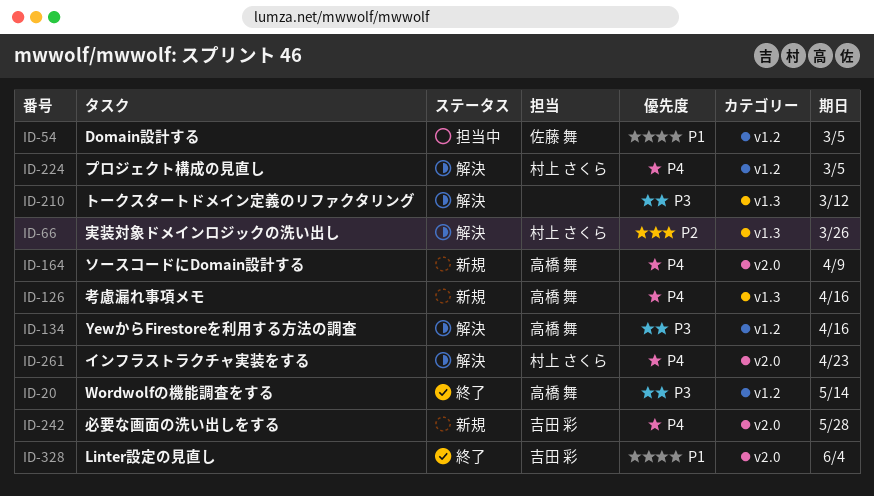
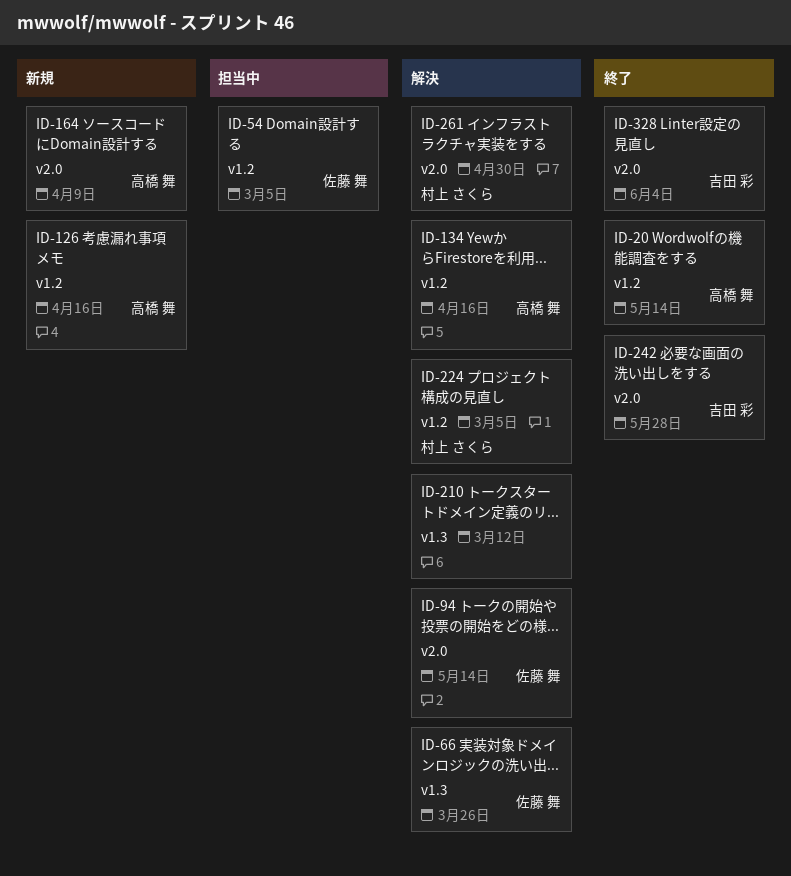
ID-66, owner: 村上 さくら -> 佐藤 舞
ID-94: none -> present
ID-126, label: v1.3 -> v1.2
ID-242, status: 新規 -> 終了
ID-261, due: Apr 23 -> Apr 30

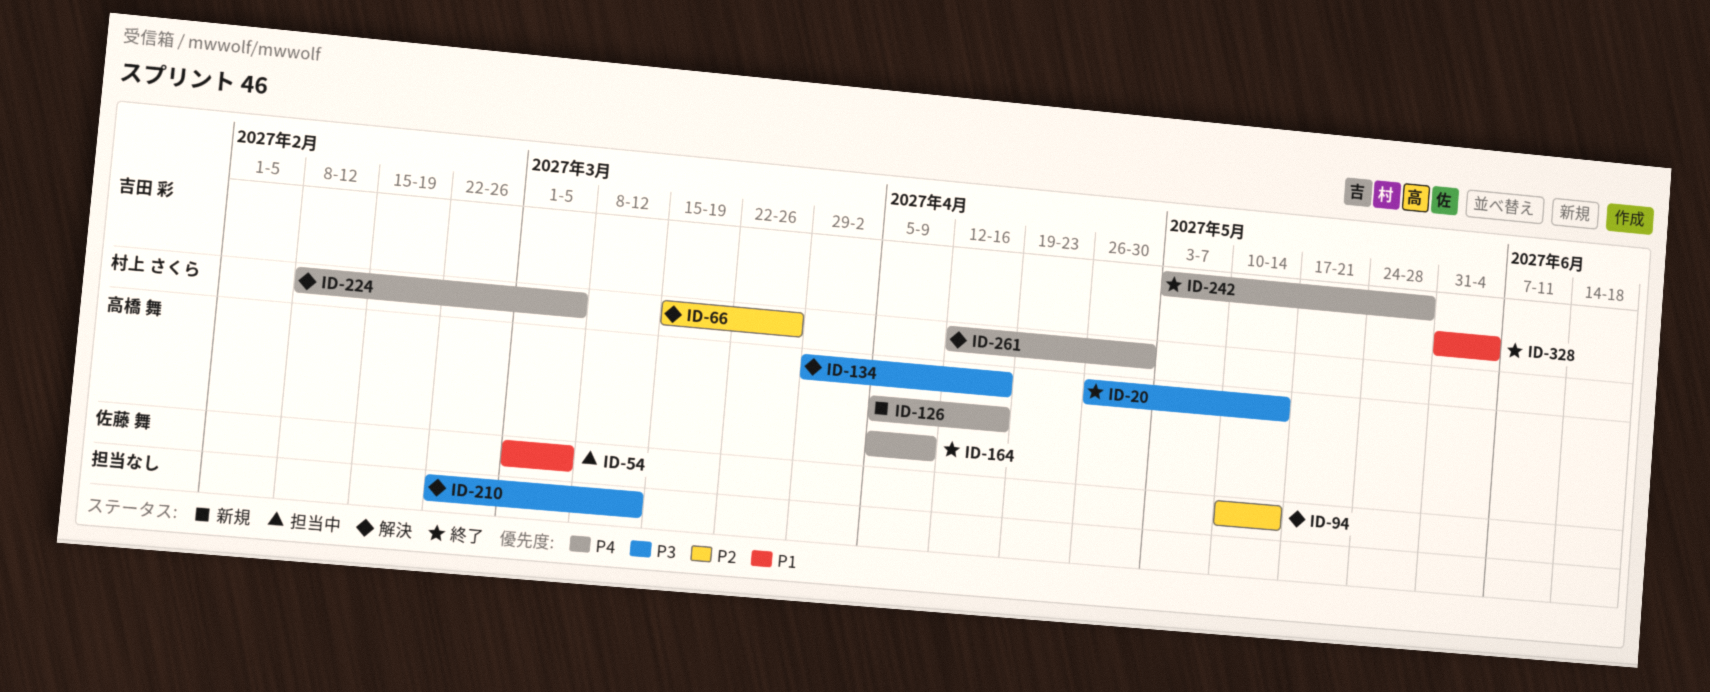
ID-66, owner: 佐藤 舞 -> 村上 さくら
ID-164, status: 新規 -> 終了

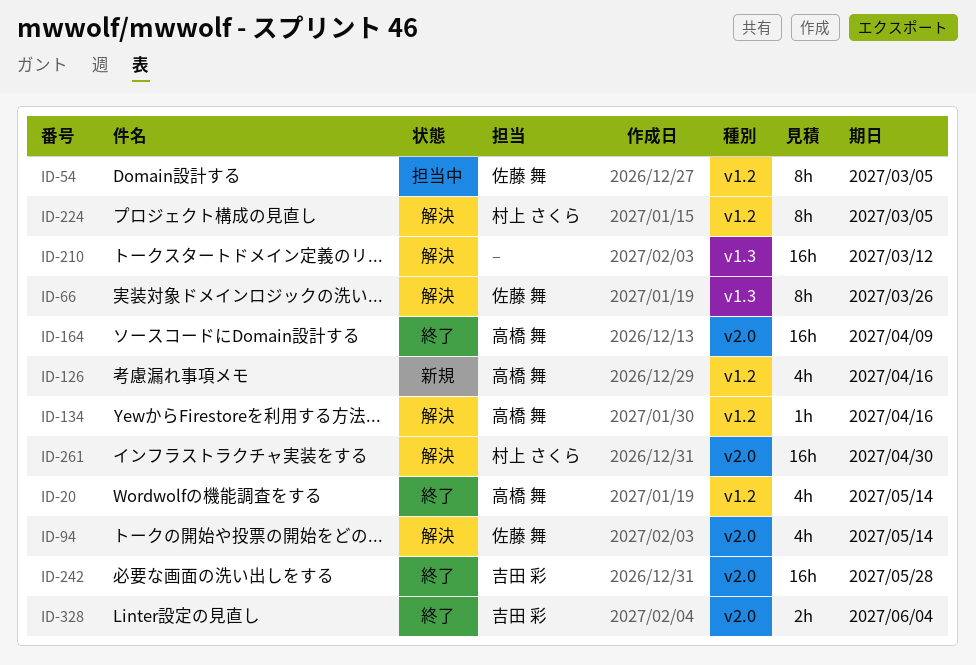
ID-66, owner: 村上 さくら -> 佐藤 舞

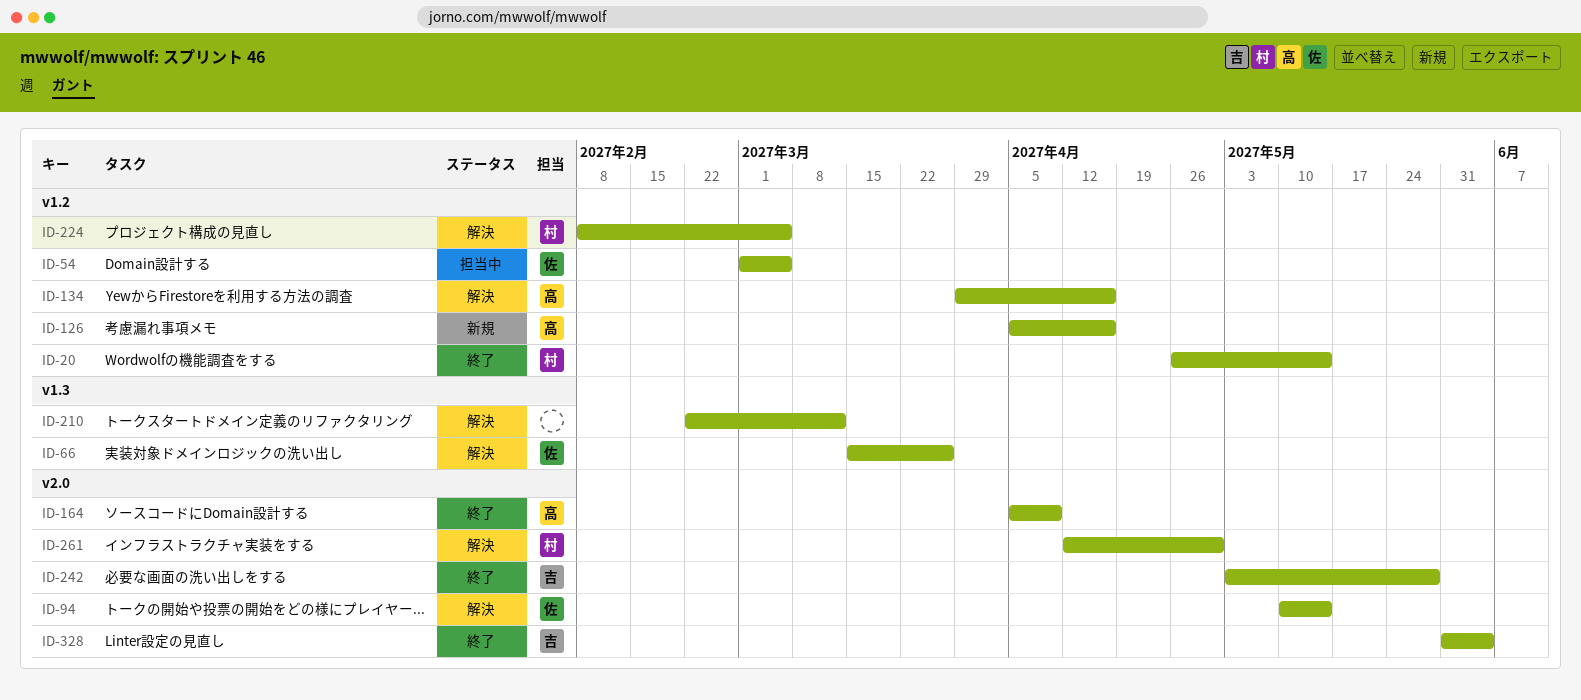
ID-20, owner: 高橋 舞 -> 村上 さくら

